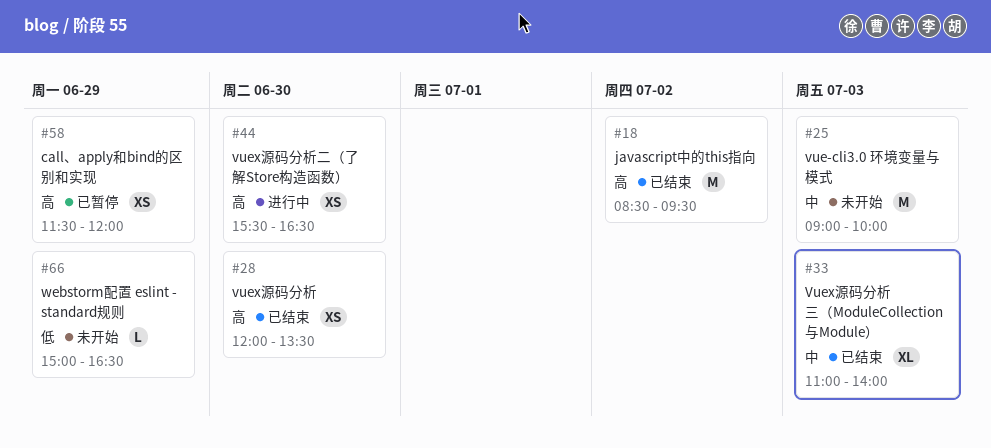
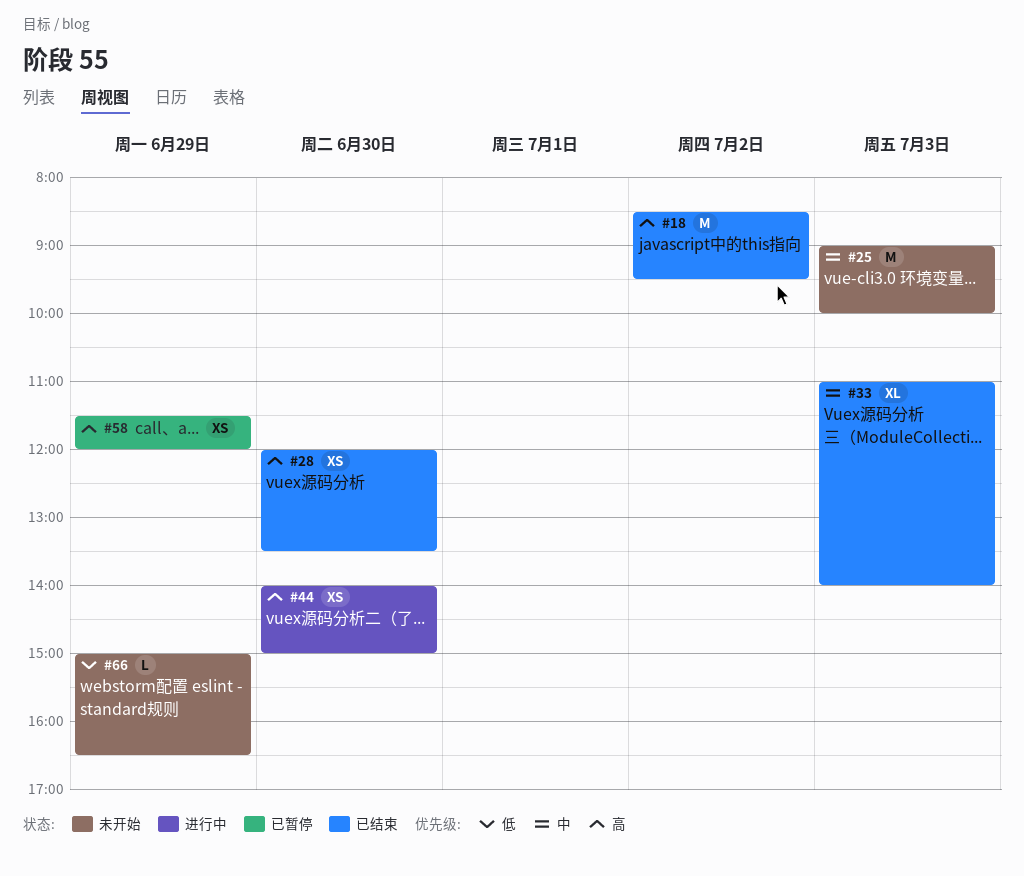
#44, begins: 15:30 -> 14:00
#44, ends: 16:30 -> 15:00

